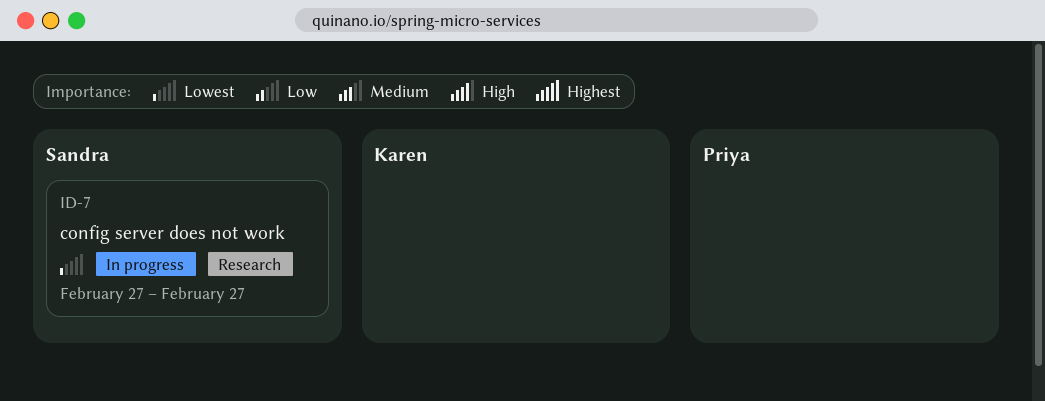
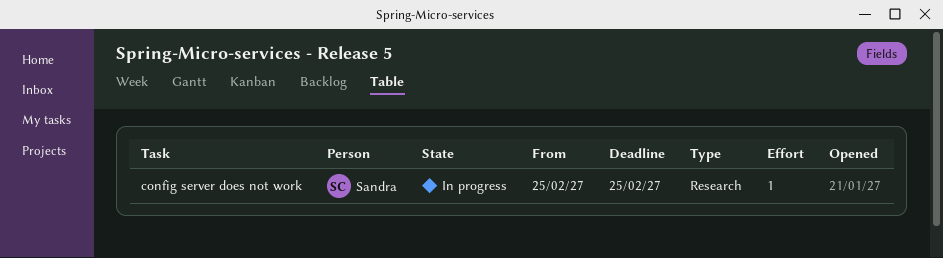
config server does not work, start: Feb 27 -> Feb 25
config server does not work, due: Feb 27 -> Feb 25

